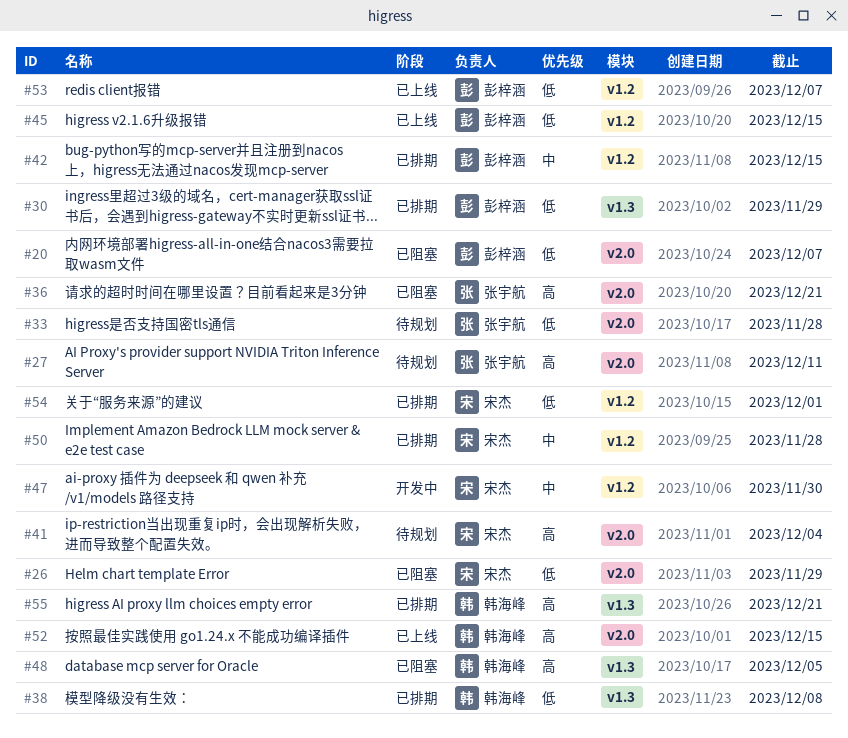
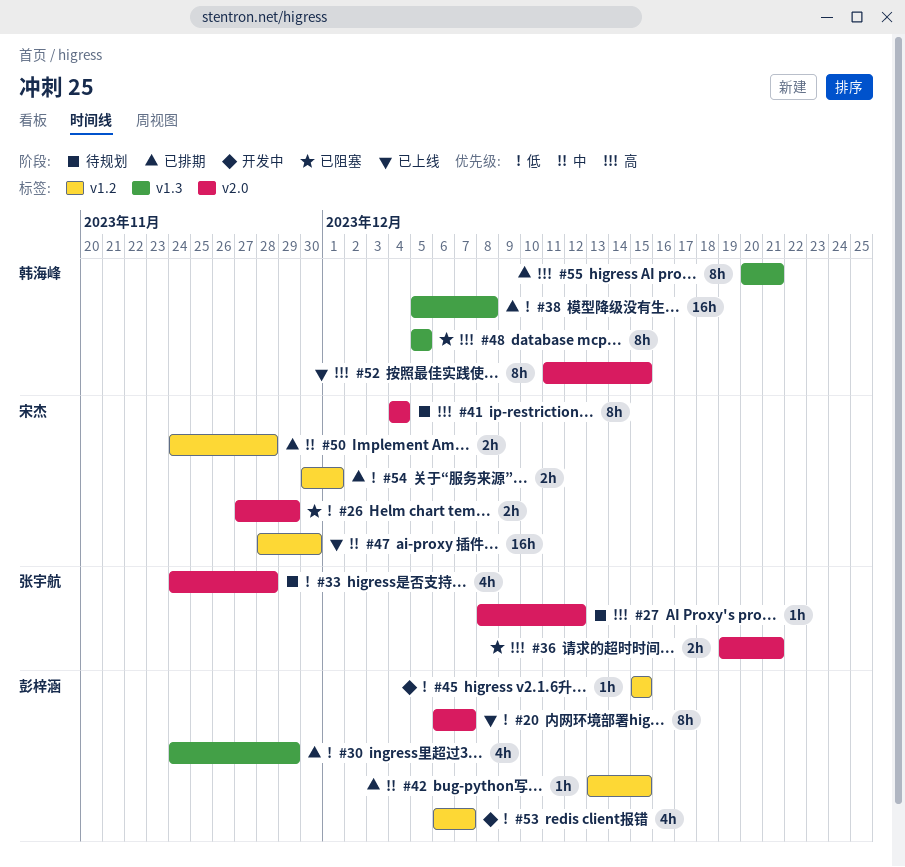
#20, status: 已阻塞 -> 已上线
#27, due: Dec 11 -> Dec 12
#45, status: 已上线 -> 开发中
#47, status: 开发中 -> 已上线
#53, status: 已上线 -> 开发中

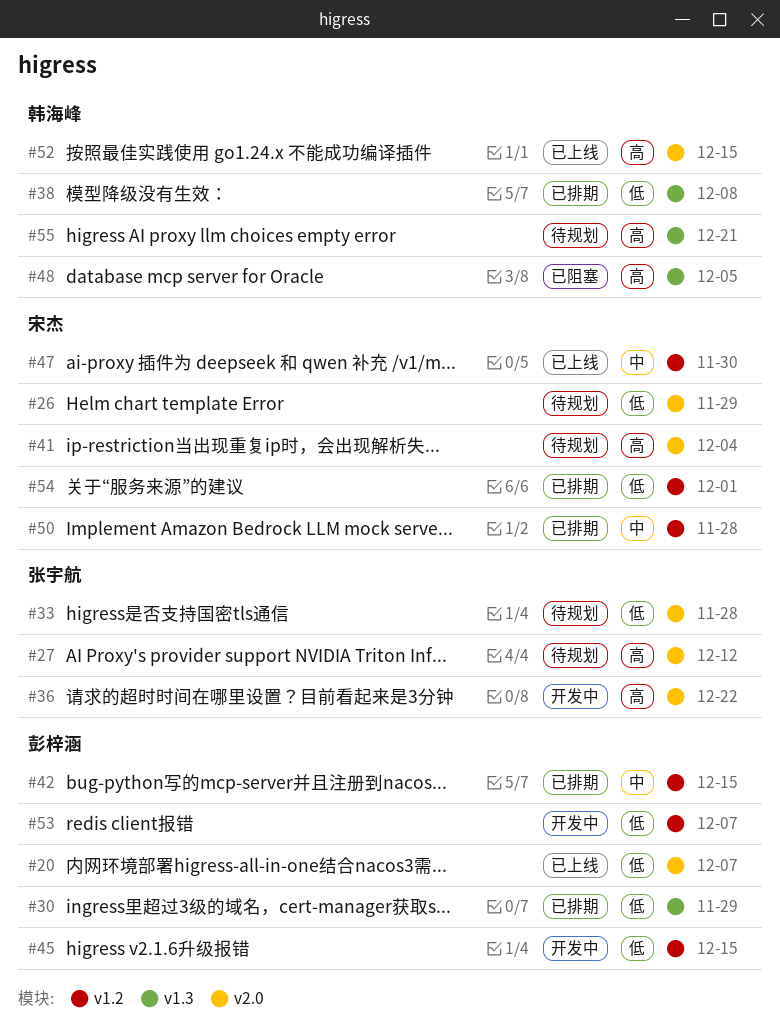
#26, status: 已阻塞 -> 待规划
#36, status: 已阻塞 -> 开发中
#36, due: Dec 21 -> Dec 22
#55, status: 已排期 -> 待规划

